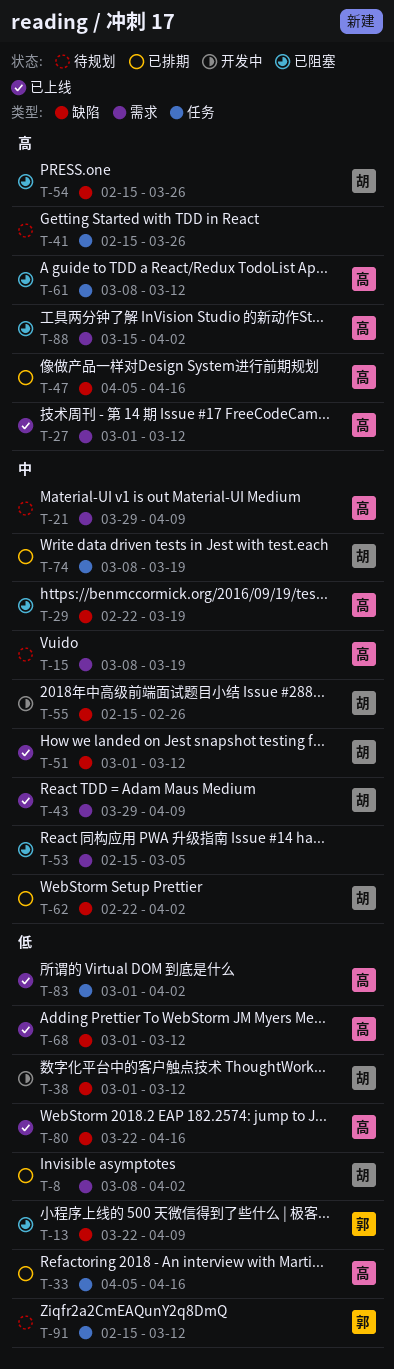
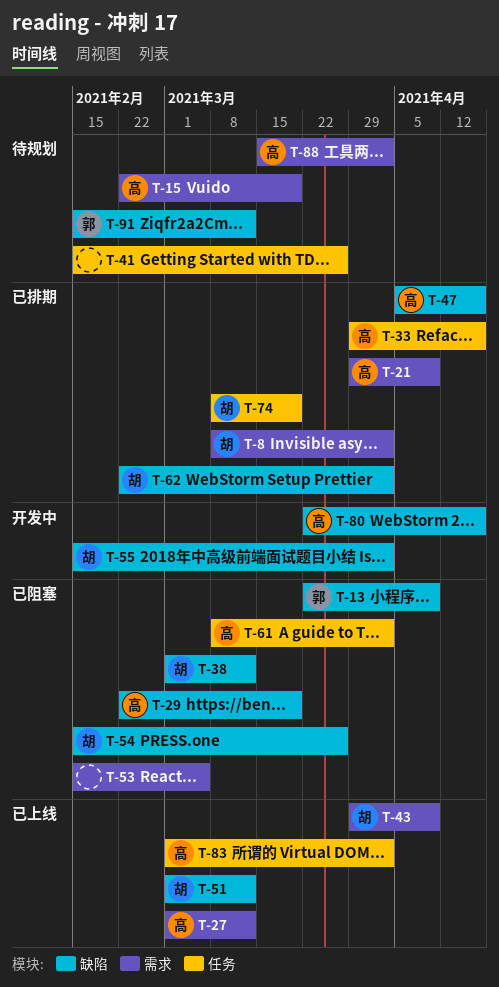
T-15, start: Mar 8 -> Feb 22
T-21, status: 待规划 -> 已排期
T-33, start: Apr 5 -> Mar 29
T-38, status: 开发中 -> 已阻塞
T-55, due: Feb 26 -> Apr 2
T-61, due: Mar 12 -> Apr 2
T-68: present -> none
T-80, status: 已上线 -> 开发中
T-88, status: 已阻塞 -> 待规划
T-91, label: 任务 -> 缺陷

